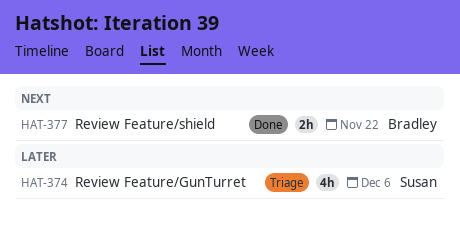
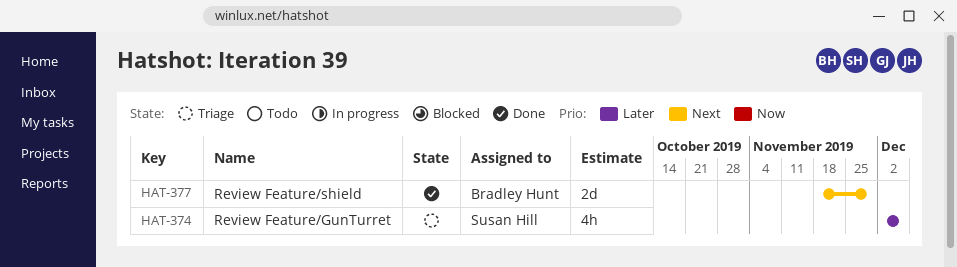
HAT-377, estimate: 2h -> 2d
HAT-377, due: Nov 22 -> Nov 29

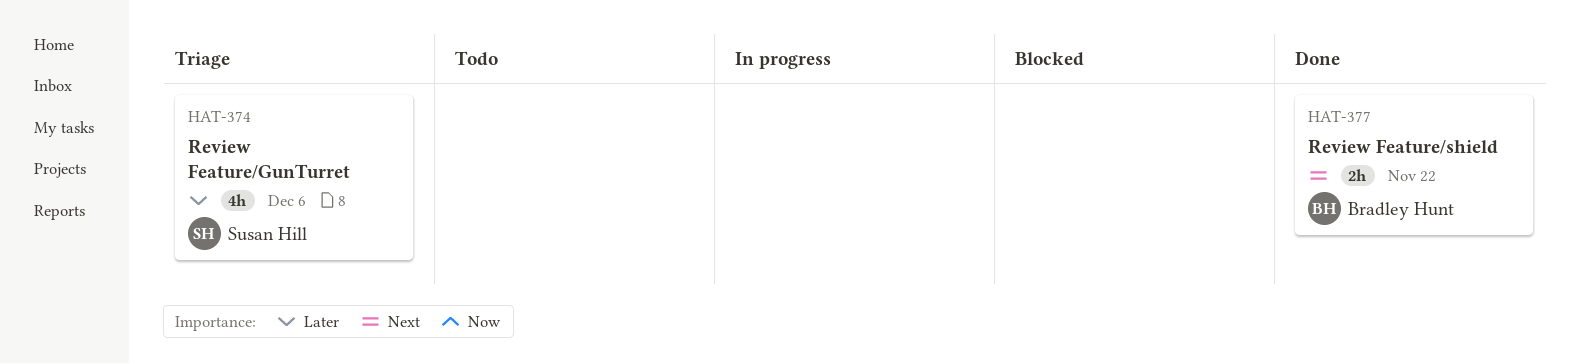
HAT-377, estimate: 2d -> 2h
HAT-377, due: Nov 29 -> Nov 22

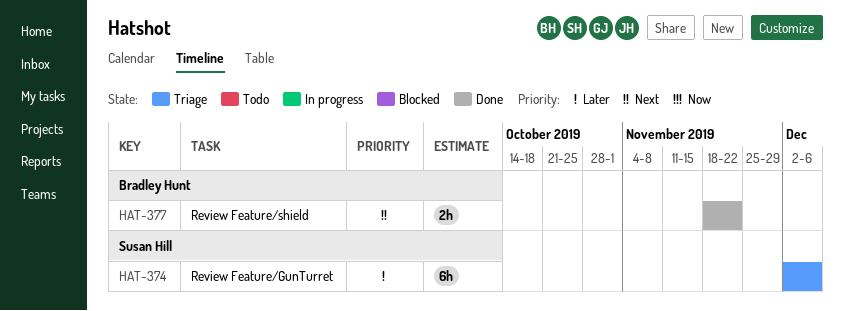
HAT-374, estimate: 4h -> 6h

